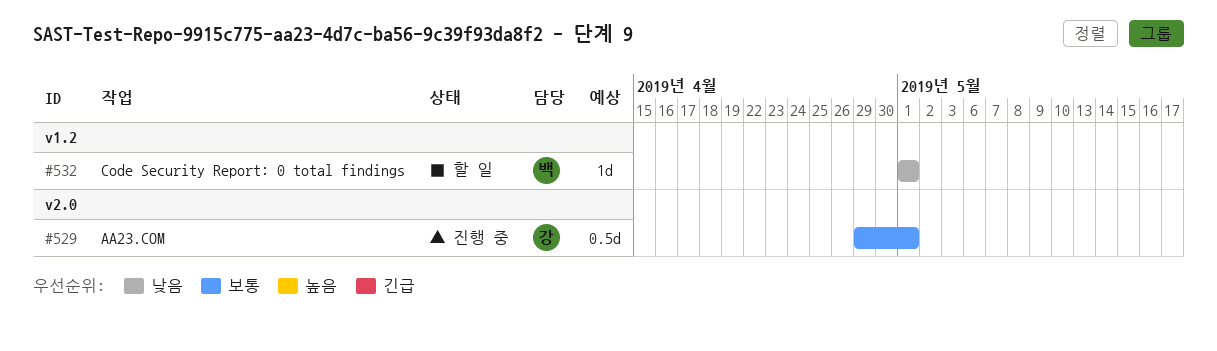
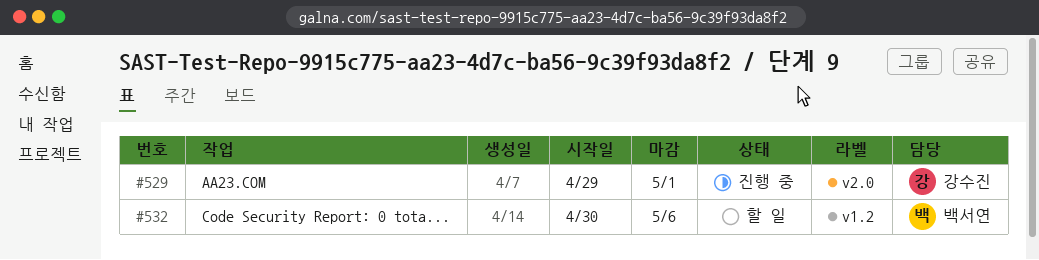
#532, start: May 1 -> Apr 30
#532, due: May 1 -> May 6

